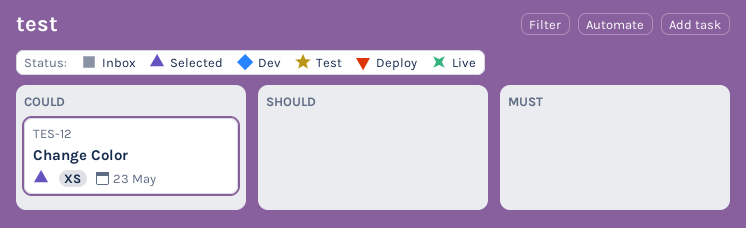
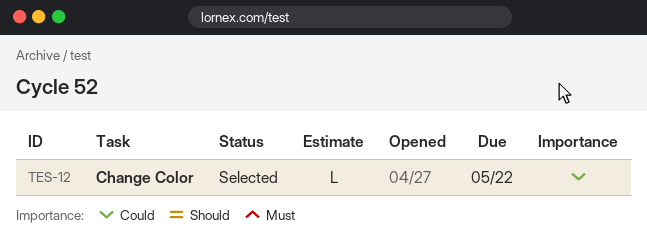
TES-12, estimate: XS -> L
TES-12, due: May 23 -> May 22

